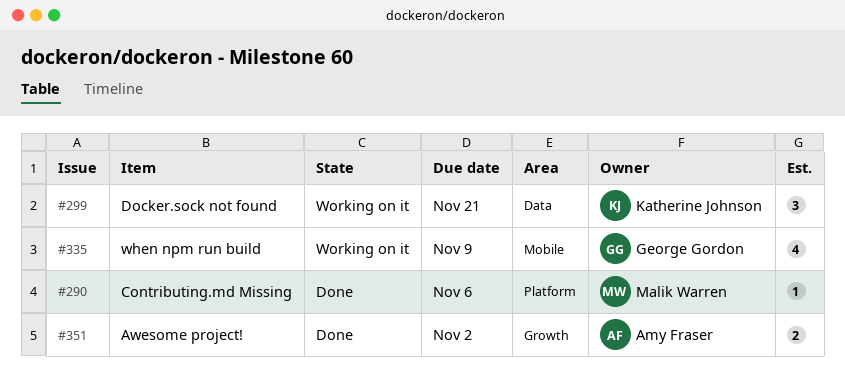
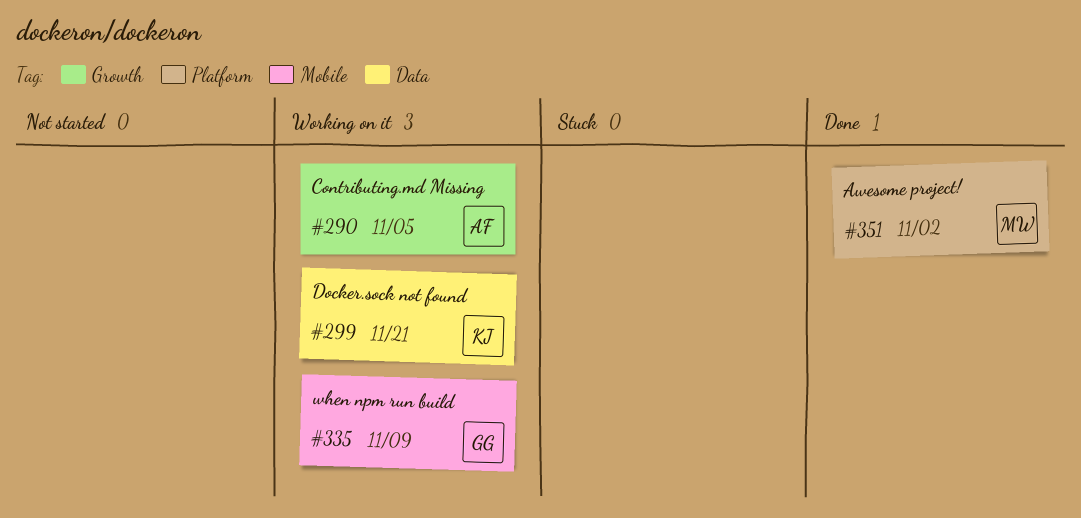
#290, status: Done -> Working on it
#290, owner: Malik Warren -> Amy Fraser
#290, label: Platform -> Growth
#290, due: Nov 6 -> Nov 5
#351, owner: Amy Fraser -> Malik Warren
#351, label: Growth -> Platform

